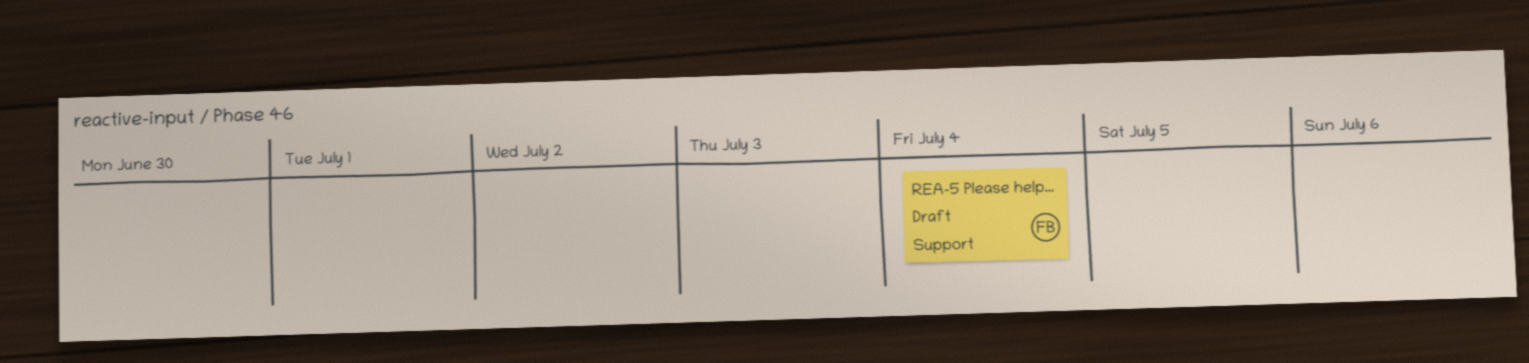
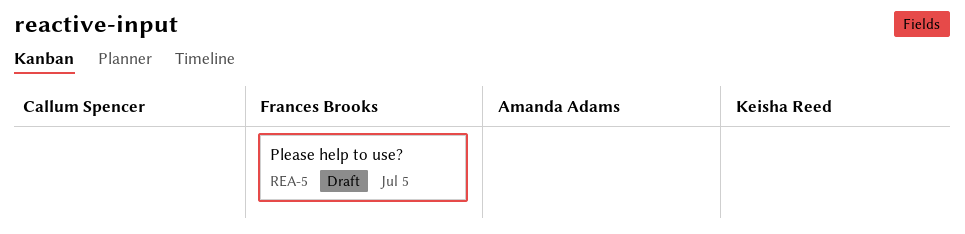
REA-5, due: Jul 4 -> Jul 5

